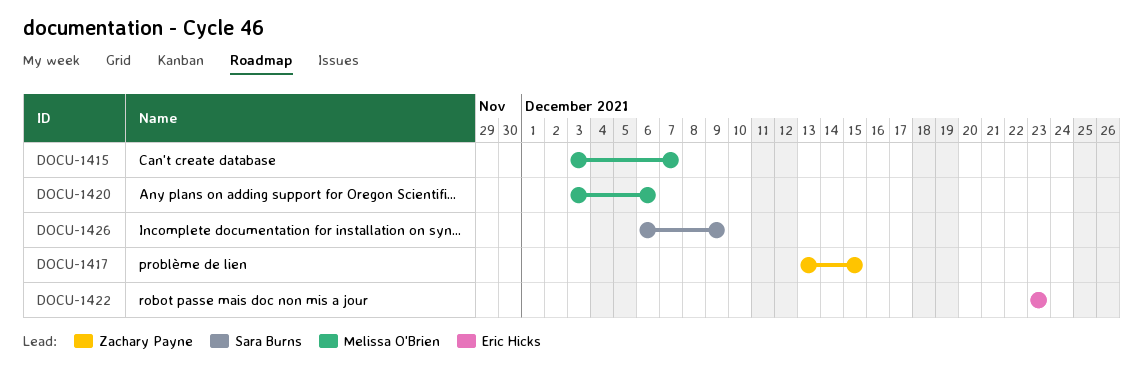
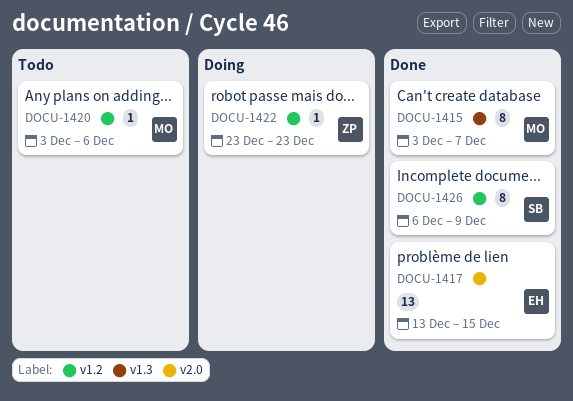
DOCU-1417, owner: Zachary Payne -> Eric Hicks
DOCU-1422, owner: Eric Hicks -> Zachary Payne

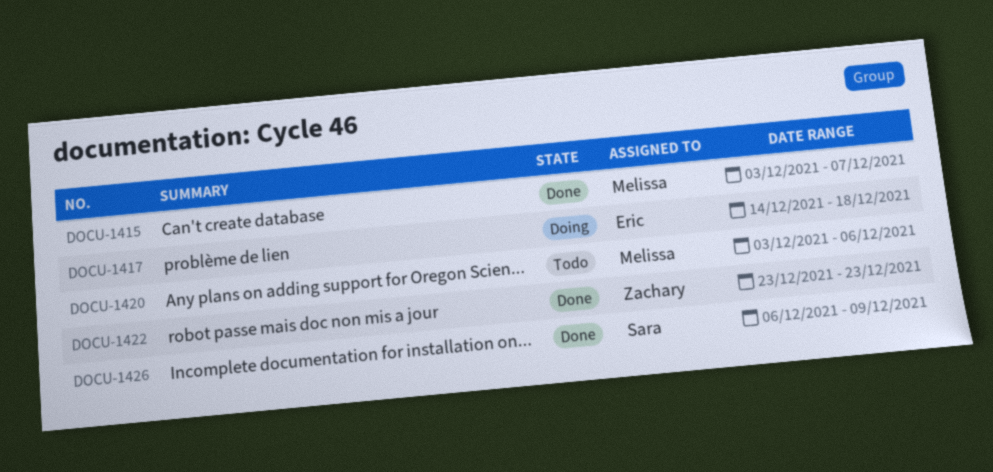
DOCU-1417, status: Done -> Doing
DOCU-1417, start: Dec 13 -> Dec 14
DOCU-1417, due: Dec 15 -> Dec 18
DOCU-1422, status: Doing -> Done

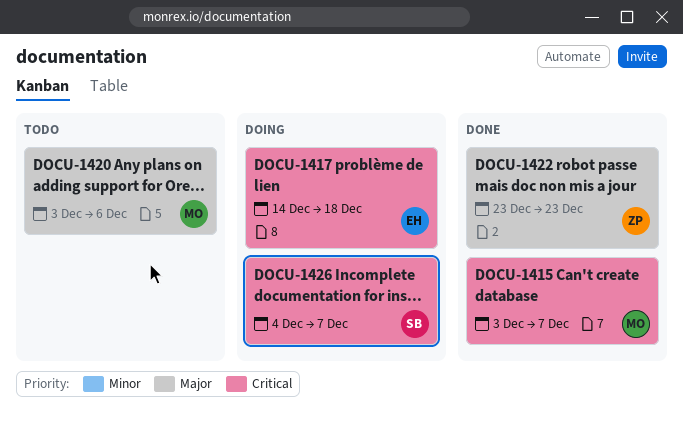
DOCU-1426, status: Done -> Doing
DOCU-1426, start: Dec 6 -> Dec 4
DOCU-1426, due: Dec 9 -> Dec 7

